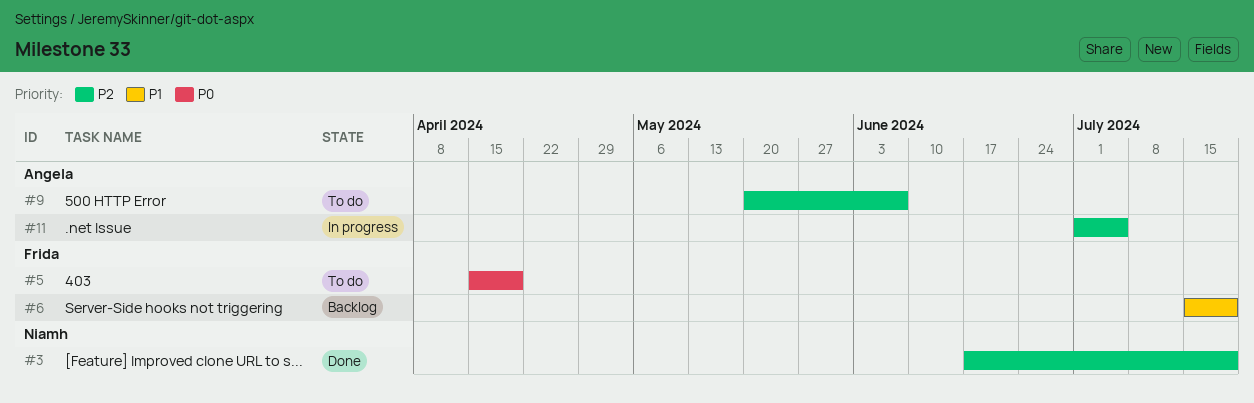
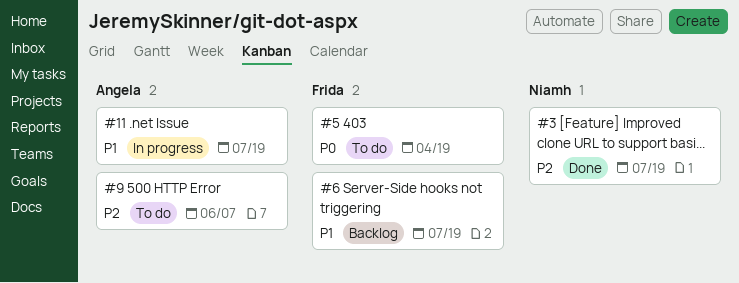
#11, priority: P2 -> P1
#11, due: Jul 5 -> Jul 19

